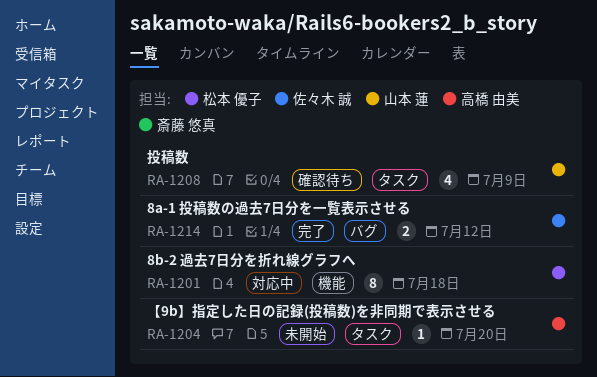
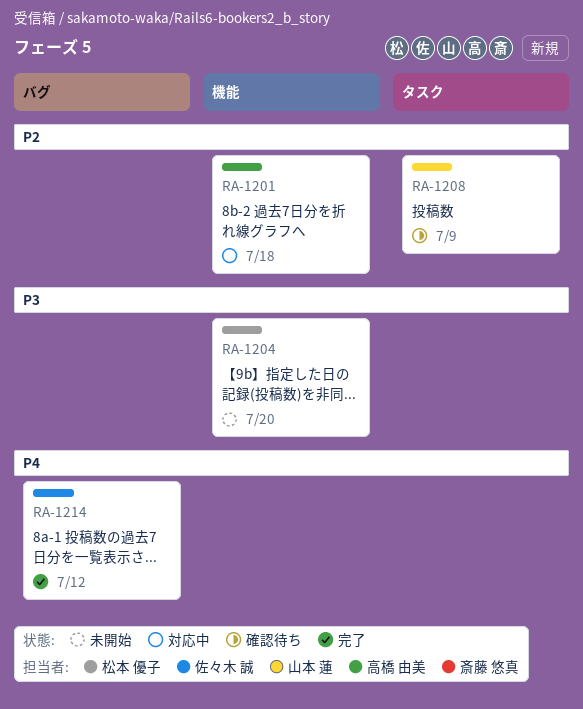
RA-1201, owner: 松本 優子 -> 高橋 由美
RA-1204, owner: 高橋 由美 -> 松本 優子
RA-1204, label: タスク -> 機能

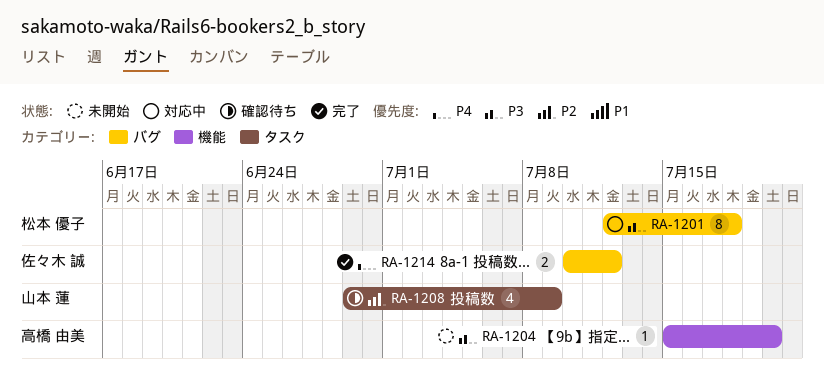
RA-1201, owner: 高橋 由美 -> 松本 優子
RA-1201, priority: P2 -> P3
RA-1201, label: 機能 -> バグ
RA-1204, owner: 松本 優子 -> 高橋 由美

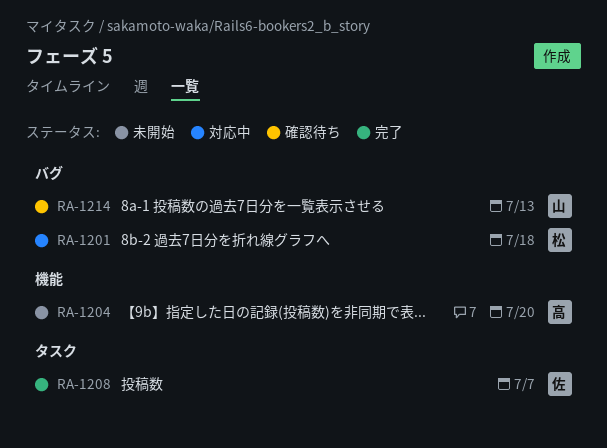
RA-1208, status: 確認待ち -> 完了
RA-1208, owner: 山本 蓮 -> 佐々木 誠
RA-1208, due: Jul 9 -> Jul 7
RA-1214, status: 完了 -> 確認待ち
RA-1214, owner: 佐々木 誠 -> 山本 蓮
RA-1214, due: Jul 12 -> Jul 13

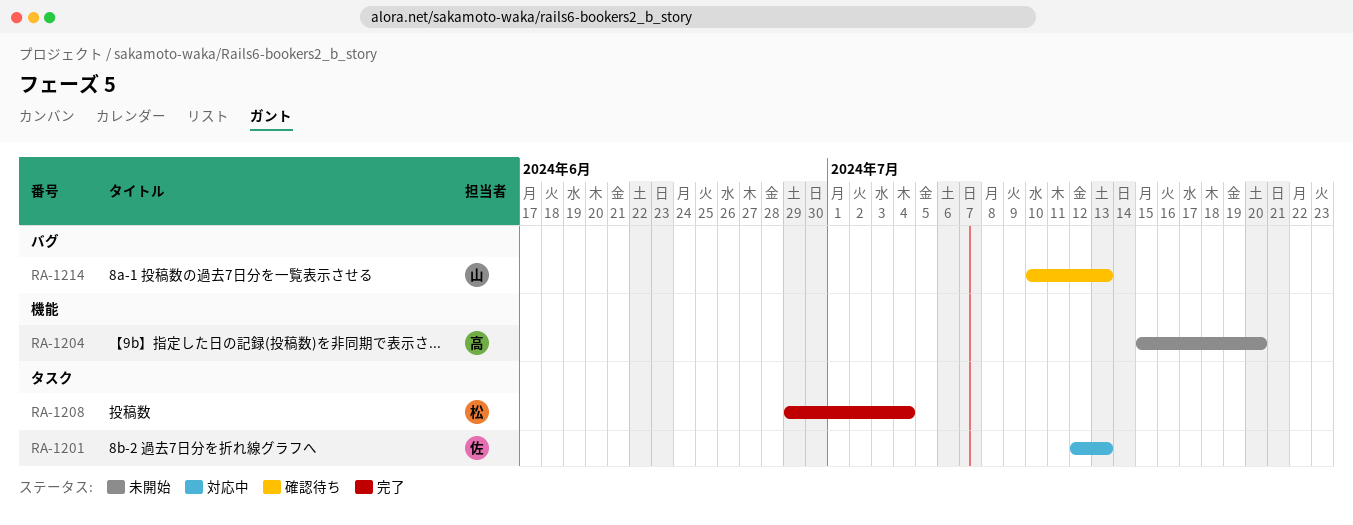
RA-1201, owner: 松 -> 佐
RA-1201, label: バグ -> タスク
RA-1201, due: Jul 18 -> Jul 13
RA-1208, owner: 佐 -> 松
RA-1208, due: Jul 7 -> Jul 4

